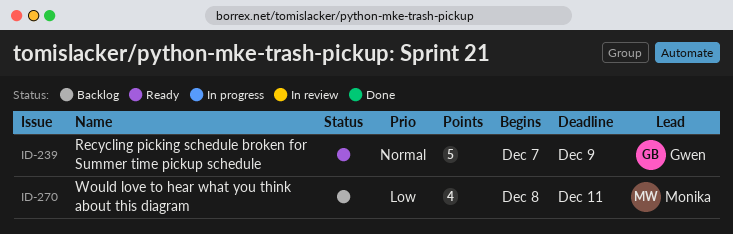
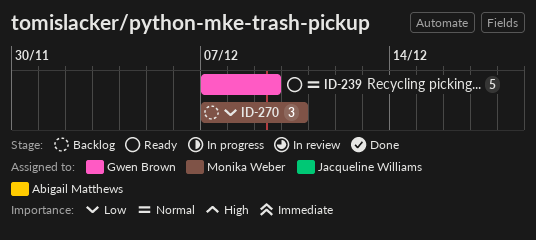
ID-270, estimate: 4 -> 3
ID-270, start: Dec 8 -> Dec 7
ID-270, due: Dec 11 -> Dec 10

